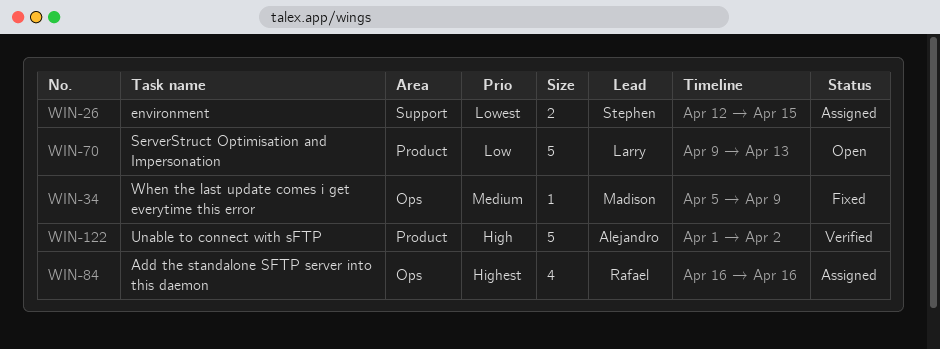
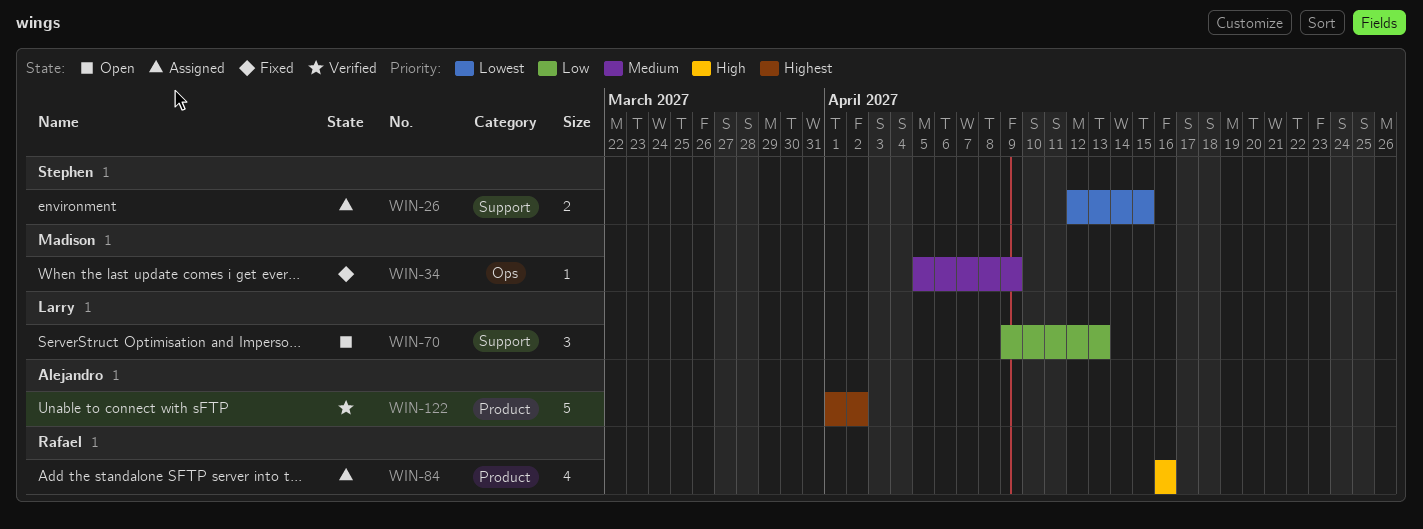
WIN-70, label: Product -> Support
WIN-70, estimate: 5 -> 3
WIN-84, priority: Highest -> High
WIN-84, label: Ops -> Product
WIN-122, priority: High -> Highest

